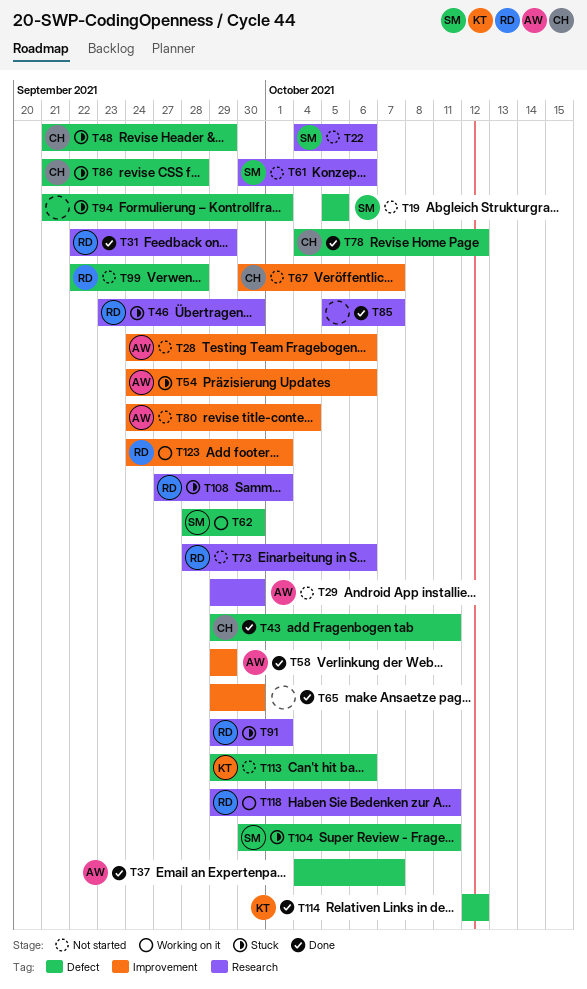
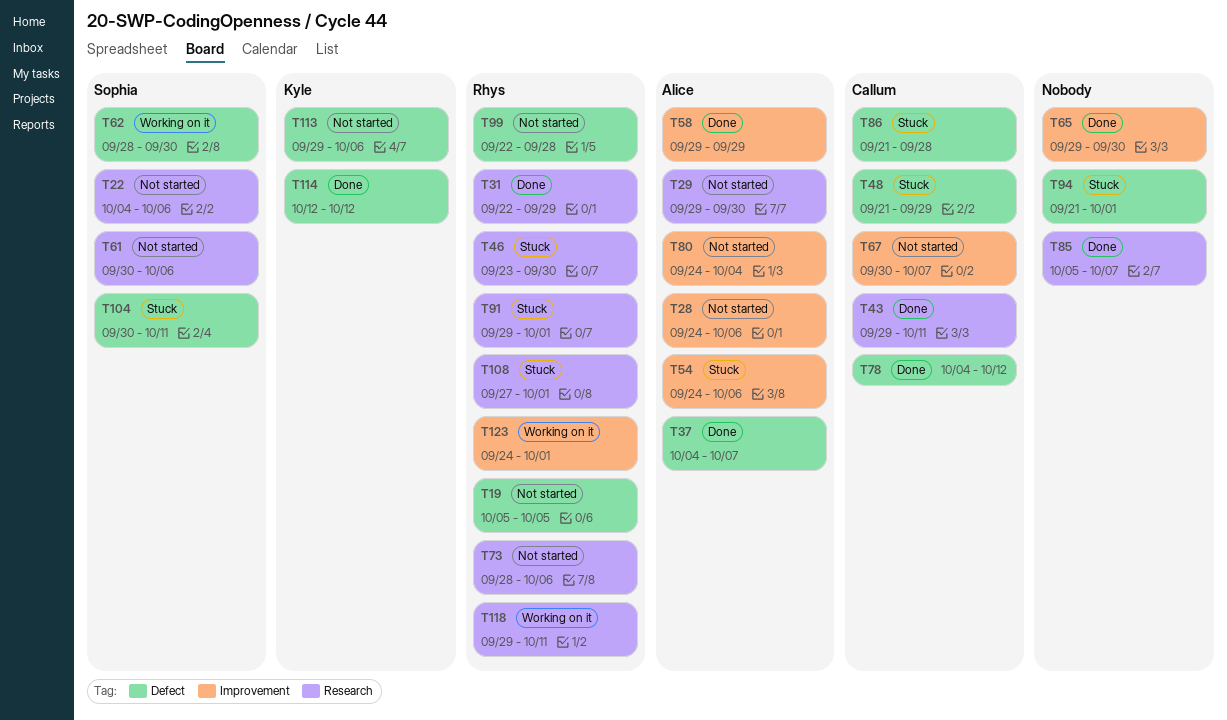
T19, owner: Sophia -> Rhys
T43, label: Defect -> Research

